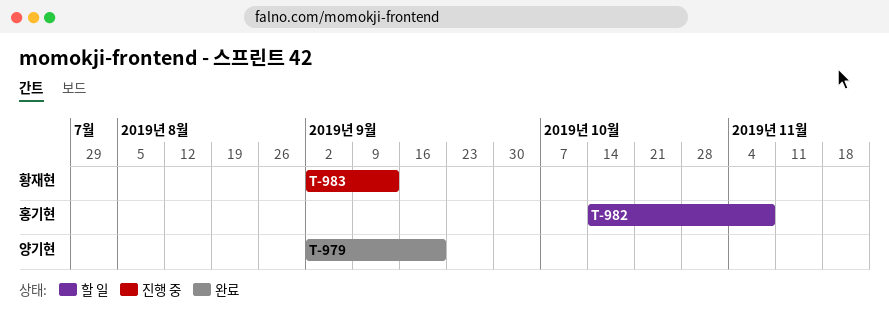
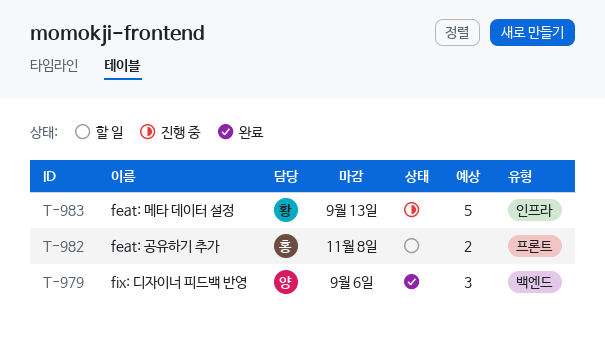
T-979, due: Sep 20 -> Sep 6

